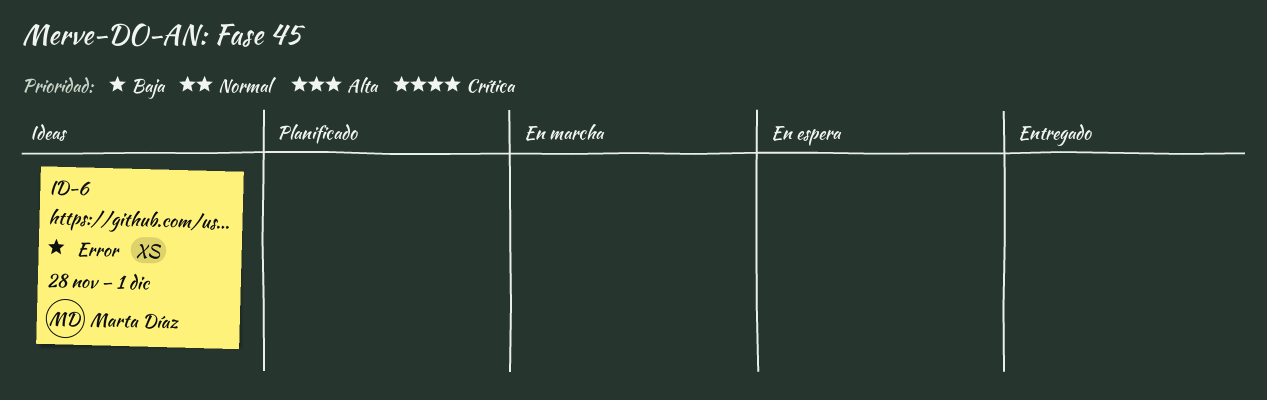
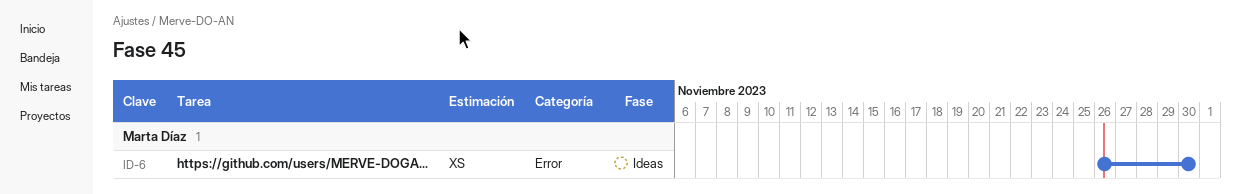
ID-6, start: Nov 28 -> Nov 26
ID-6, due: Dec 1 -> Nov 30

